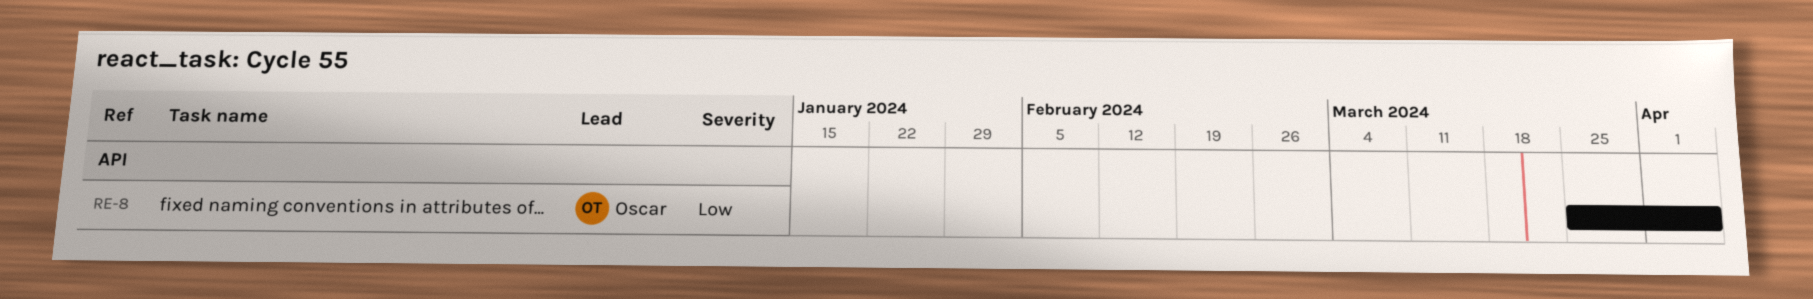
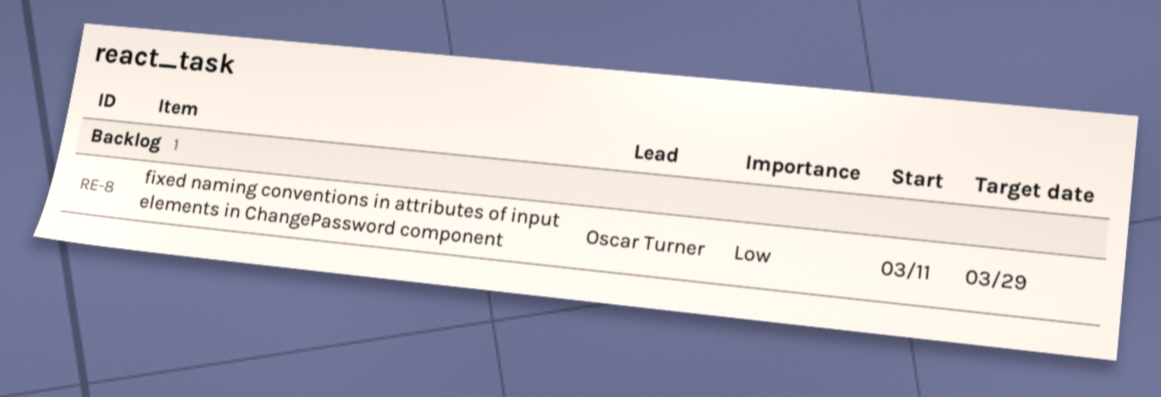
RE-8, start: Mar 25 -> Mar 11
RE-8, due: Apr 5 -> Mar 29

